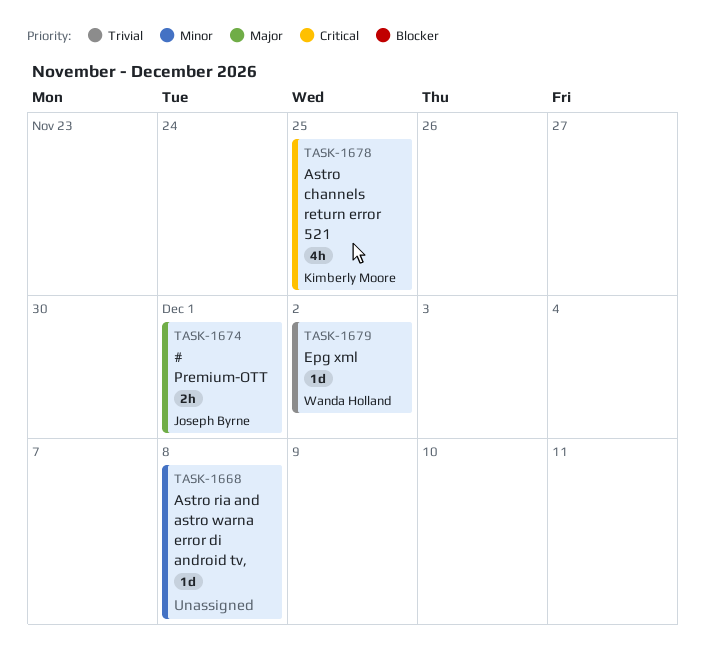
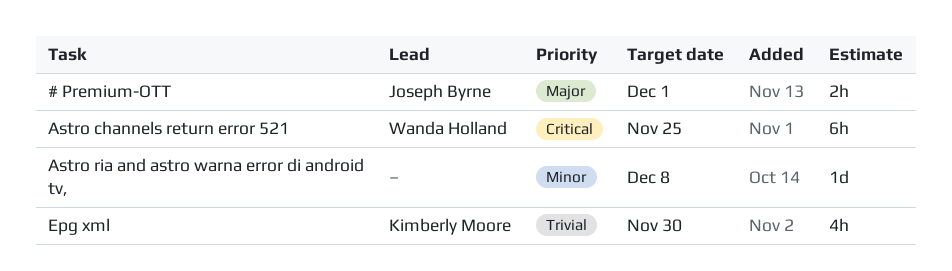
Astro channels return error 521, owner: Kimberly Moore -> Wanda Holland
Astro channels return error 521, estimate: 4h -> 6h
Epg xml, owner: Wanda Holland -> Kimberly Moore
Epg xml, estimate: 1d -> 4h
Epg xml, due: Dec 2 -> Nov 30

